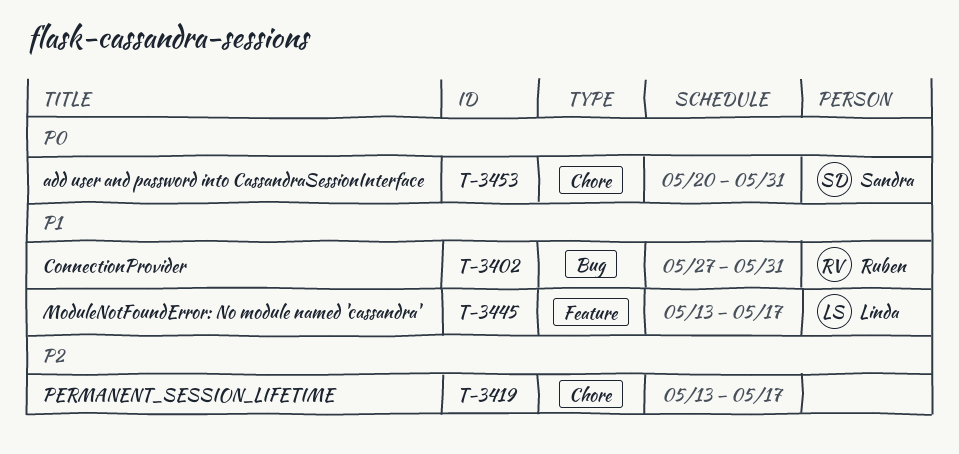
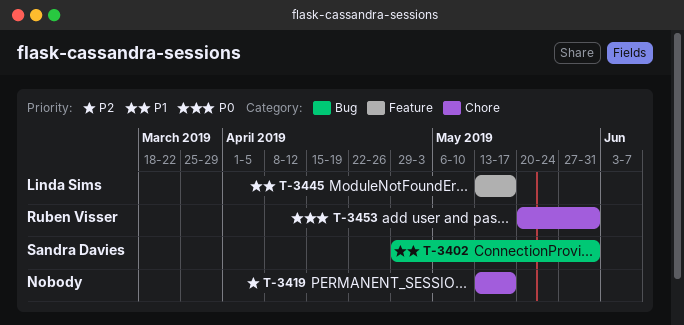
T-3402, owner: Ruben Visser -> Sandra Davies
T-3402, start: May 27 -> Apr 29
T-3453, owner: Sandra Davies -> Ruben Visser

